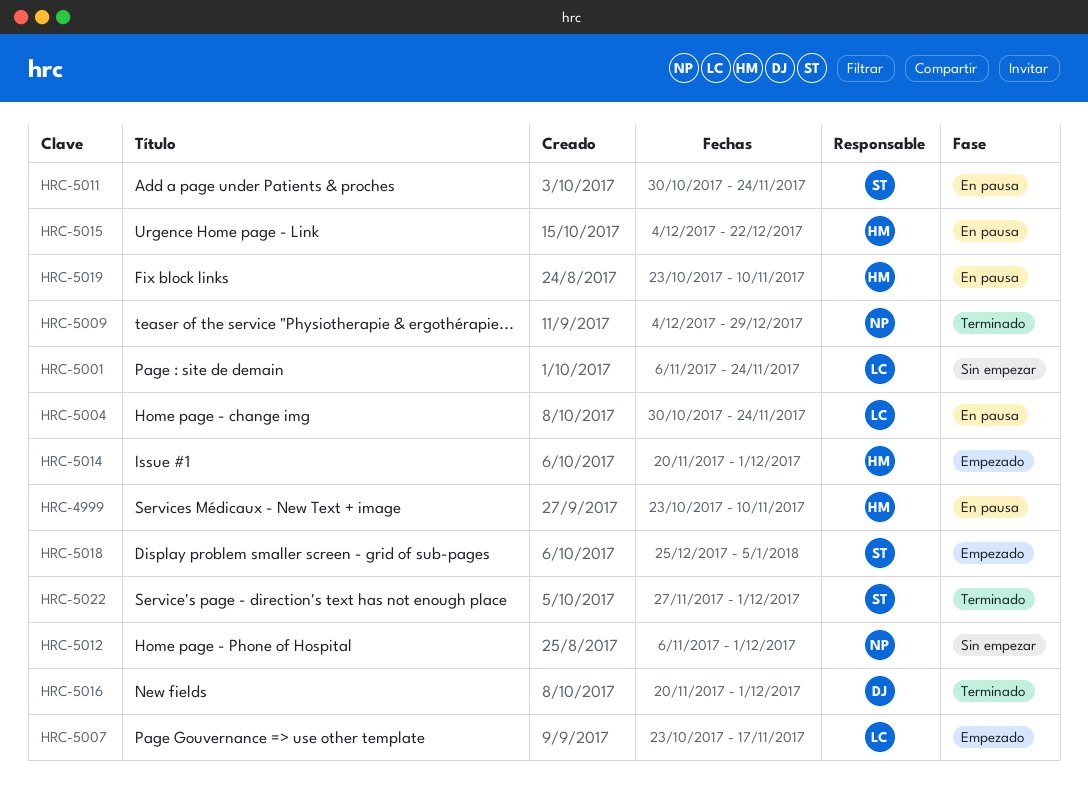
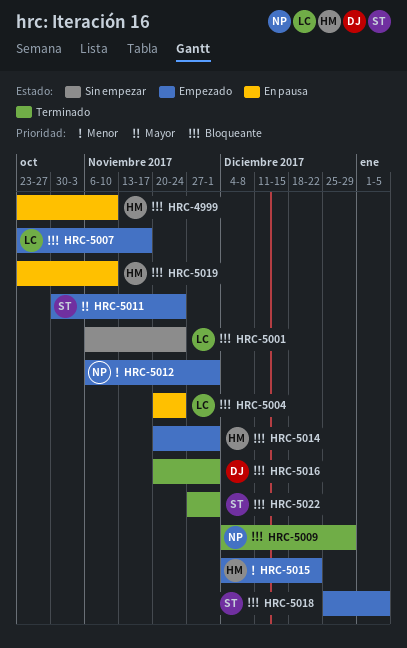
HRC-5004, start: Oct 30 -> Nov 20
HRC-5011, status: En pausa -> Empezado
HRC-5012, status: Sin empezar -> Empezado
HRC-5015, status: En pausa -> Empezado

